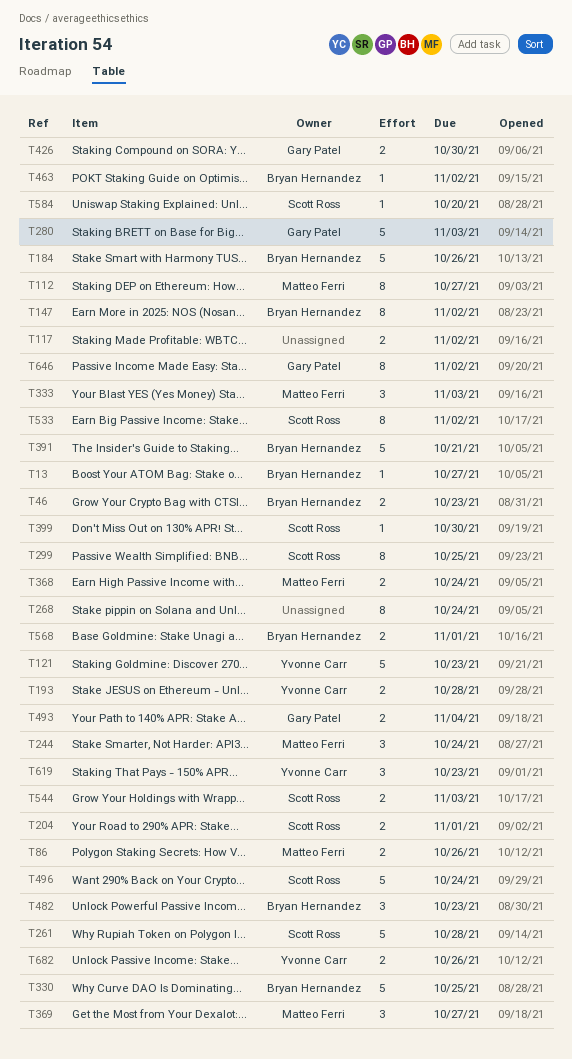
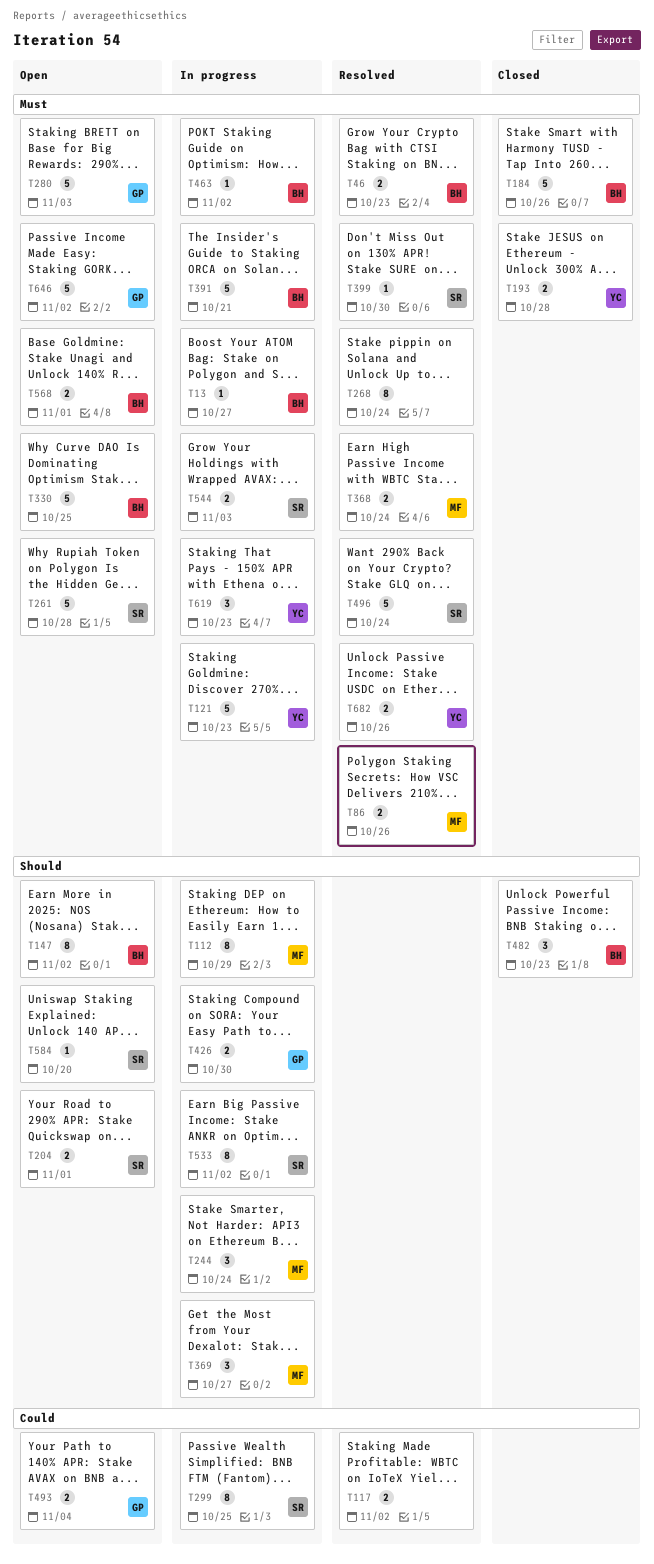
T112, due: Oct 27 -> Oct 29
T333: present -> none
T646, estimate: 8 -> 5

